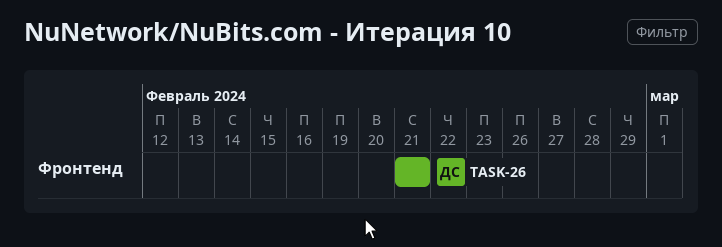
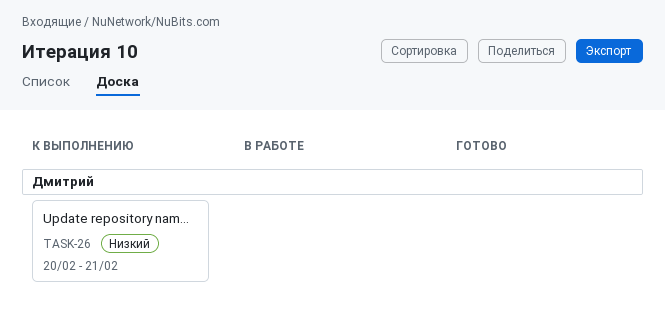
TASK-26, start: Feb 21 -> Feb 20

